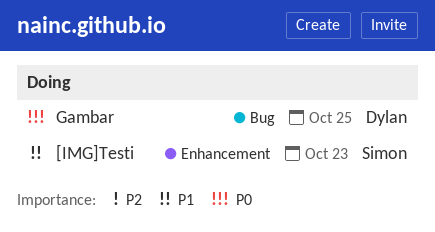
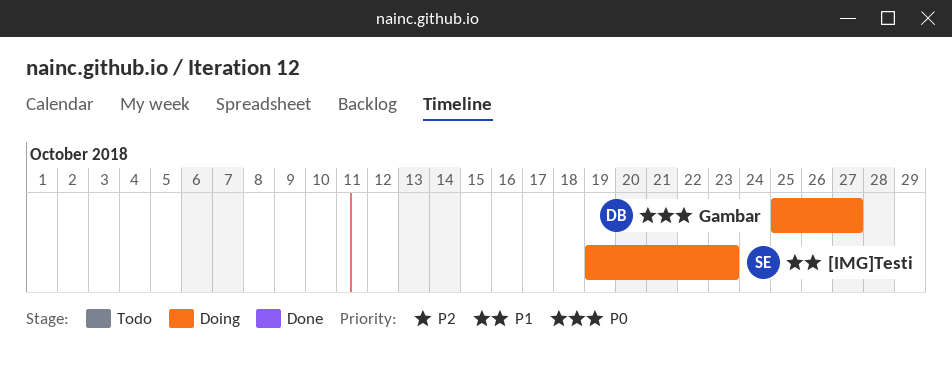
Gambar, due: Oct 25 -> Oct 27

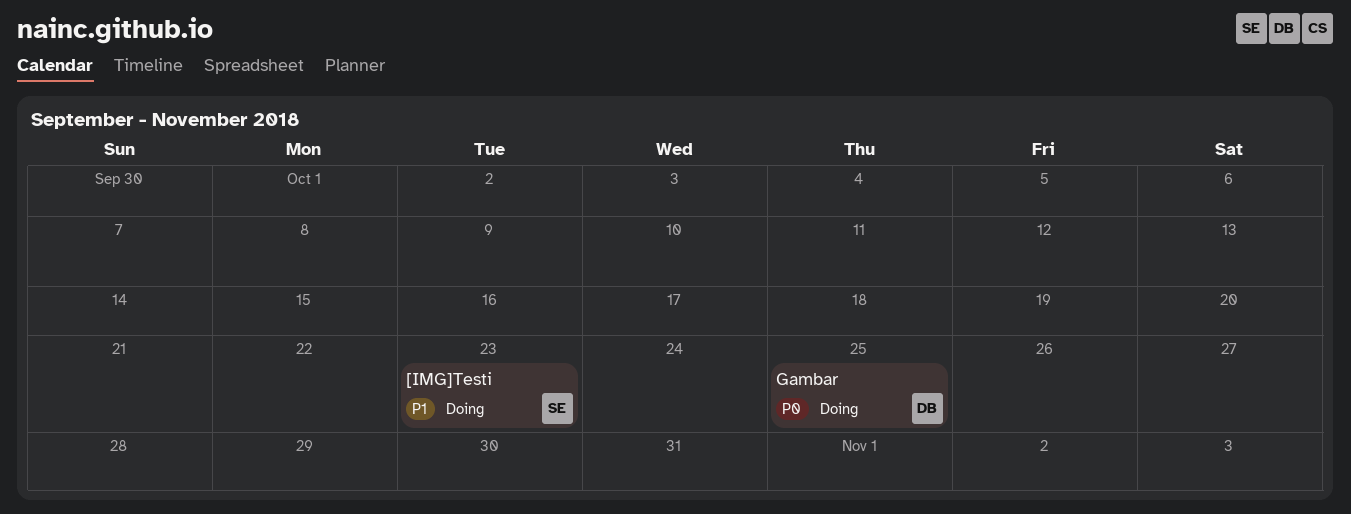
Gambar, due: Oct 27 -> Oct 25

